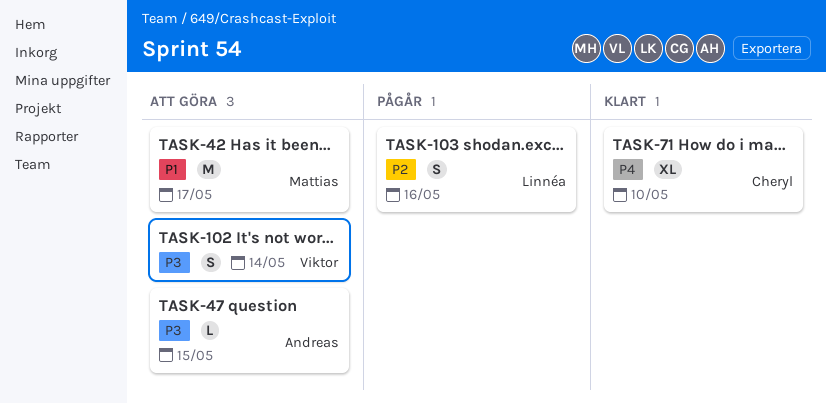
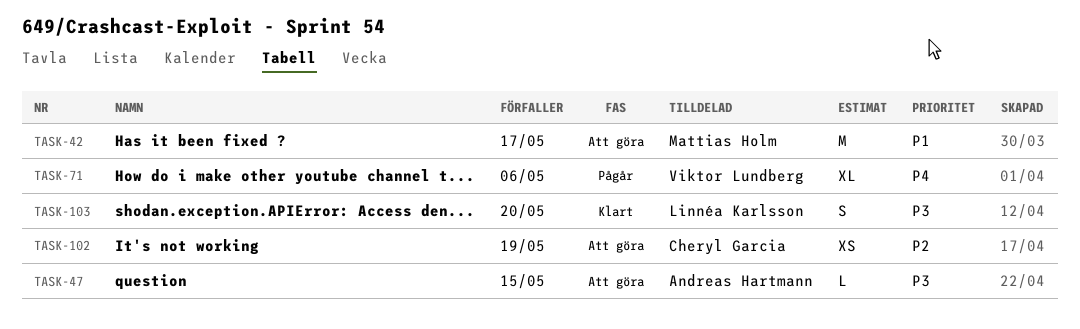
TASK-71, status: Klart -> Pågår
TASK-71, owner: Cheryl Garcia -> Viktor Lundberg
TASK-71, due: May 10 -> May 6
TASK-102, owner: Viktor Lundberg -> Cheryl Garcia
TASK-102, priority: P3 -> P2
TASK-102, estimate: S -> XS
TASK-102, due: May 14 -> May 19
TASK-103, status: Pågår -> Klart
TASK-103, priority: P2 -> P3
TASK-103, due: May 16 -> May 20

